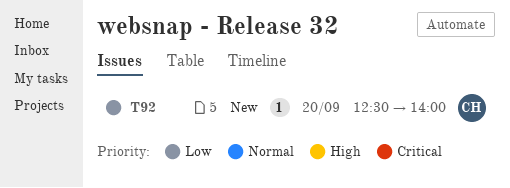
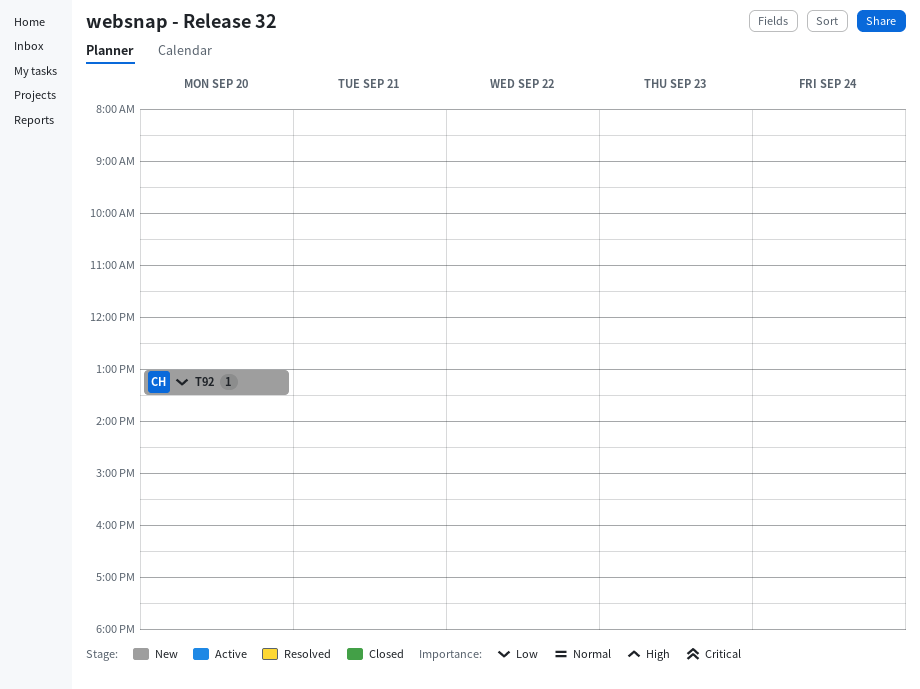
T92, begins: 12:30 -> 13:00
T92, ends: 14:00 -> 13:30

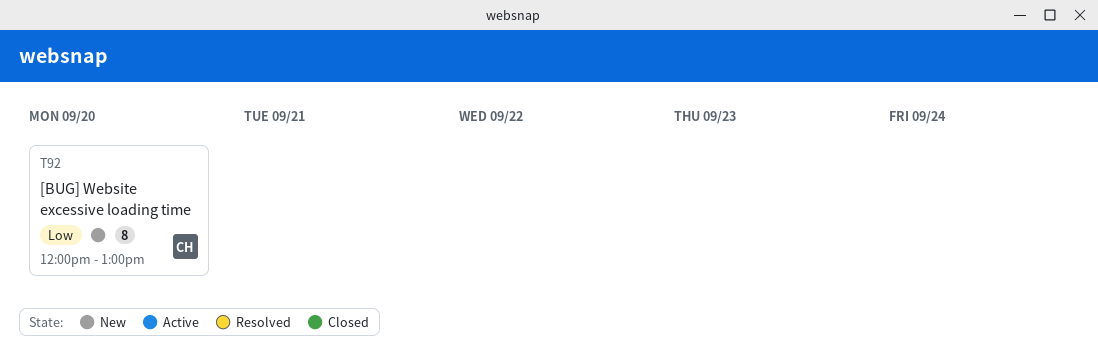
T92, estimate: 1 -> 8
T92, begins: 13:00 -> 12:00
T92, ends: 13:30 -> 13:00

